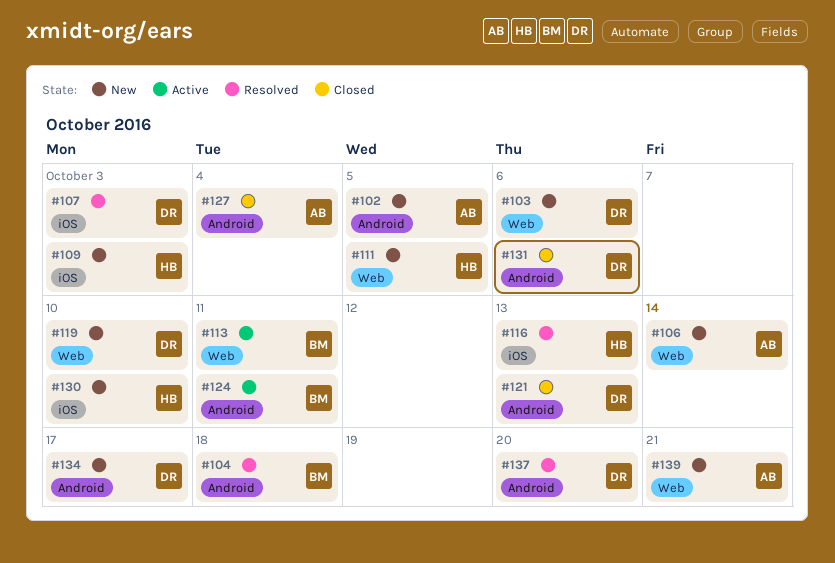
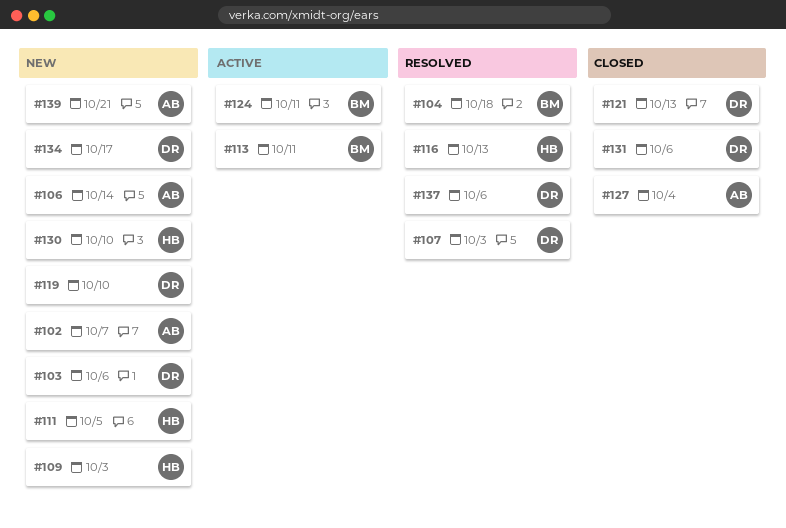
#102, due: Oct 5 -> Oct 7
#137, due: Oct 20 -> Oct 6

